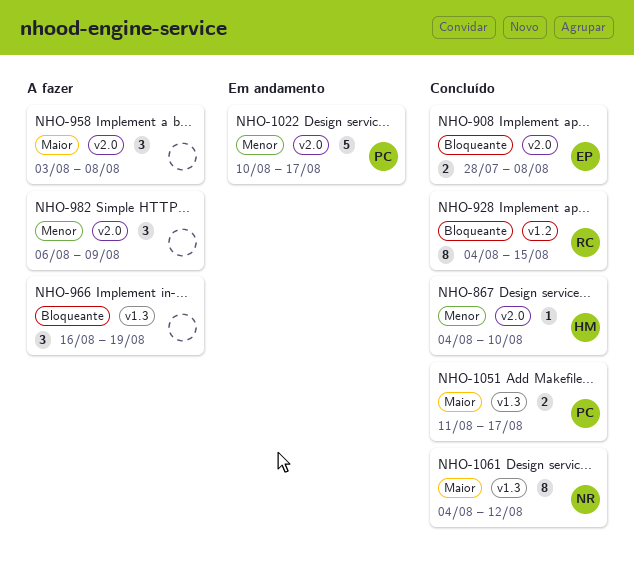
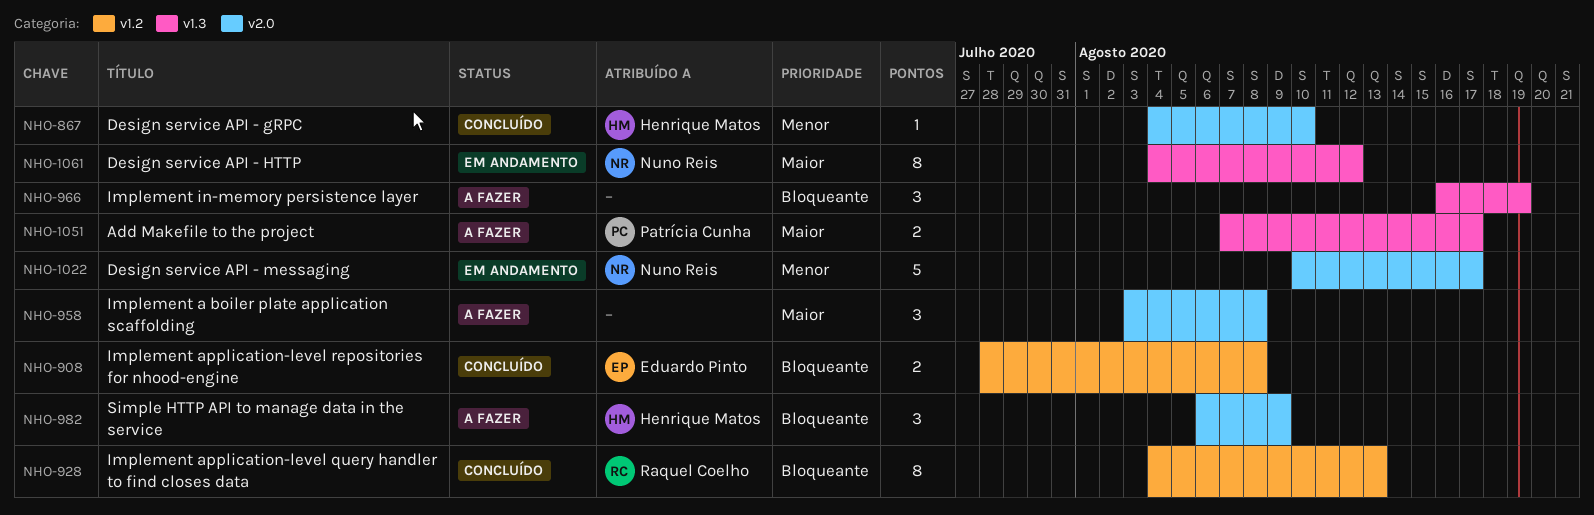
NHO-908, label: v2.0 -> v1.2
NHO-928, due: Aug 15 -> Aug 13
NHO-982, owner: none -> Henrique Matos
NHO-982, priority: Menor -> Bloqueante
NHO-1022, owner: Patrícia Cunha -> Nuno Reis
NHO-1051, status: Concluído -> A fazer
NHO-1051, start: Aug 11 -> Aug 7
NHO-1061, status: Concluído -> Em andamento

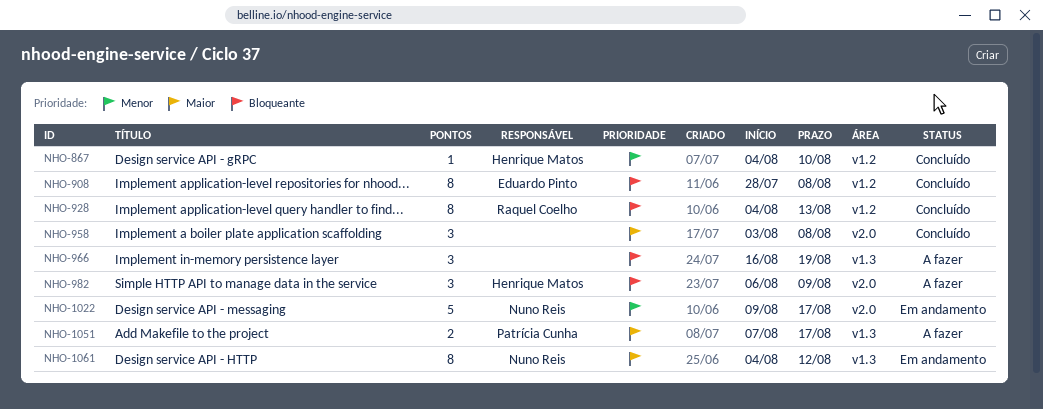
NHO-867, label: v2.0 -> v1.2
NHO-908, estimate: 2 -> 8
NHO-958, status: A fazer -> Concluído
NHO-1022, start: Aug 10 -> Aug 9

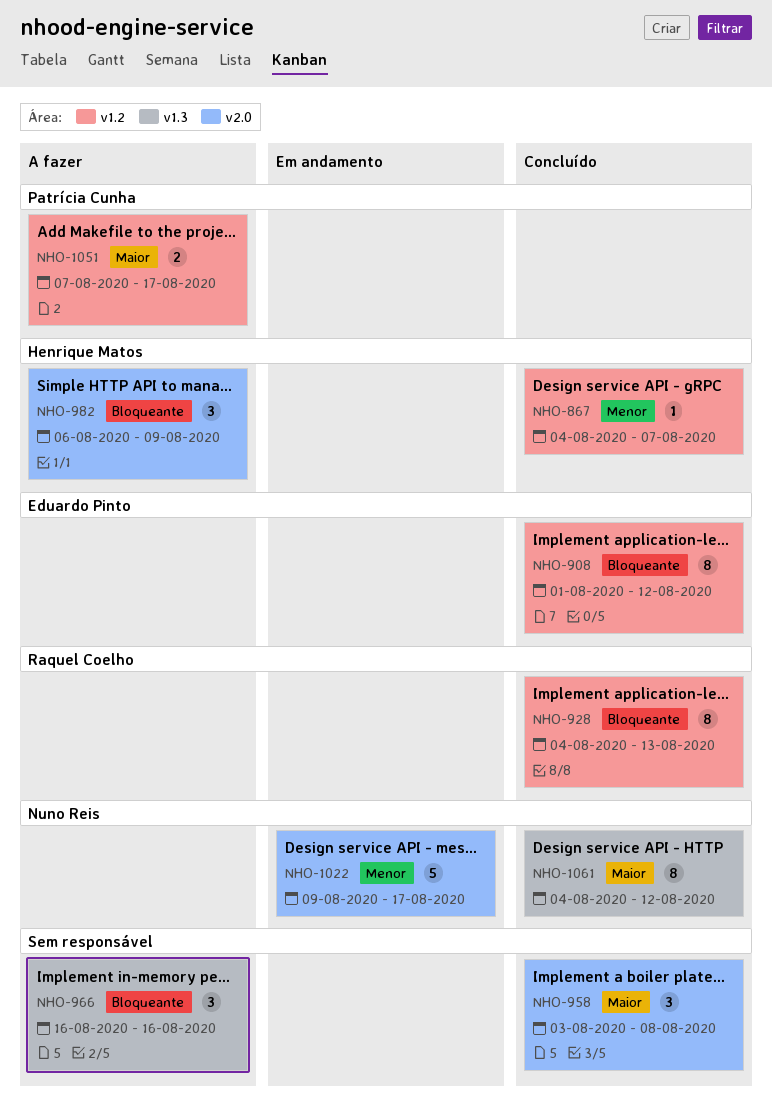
NHO-867, due: Aug 10 -> Aug 7
NHO-908, start: Jul 28 -> Aug 1
NHO-908, due: Aug 8 -> Aug 12
NHO-966, due: Aug 19 -> Aug 16
NHO-1051, label: v1.3 -> v1.2
NHO-1061, status: Em andamento -> Concluído

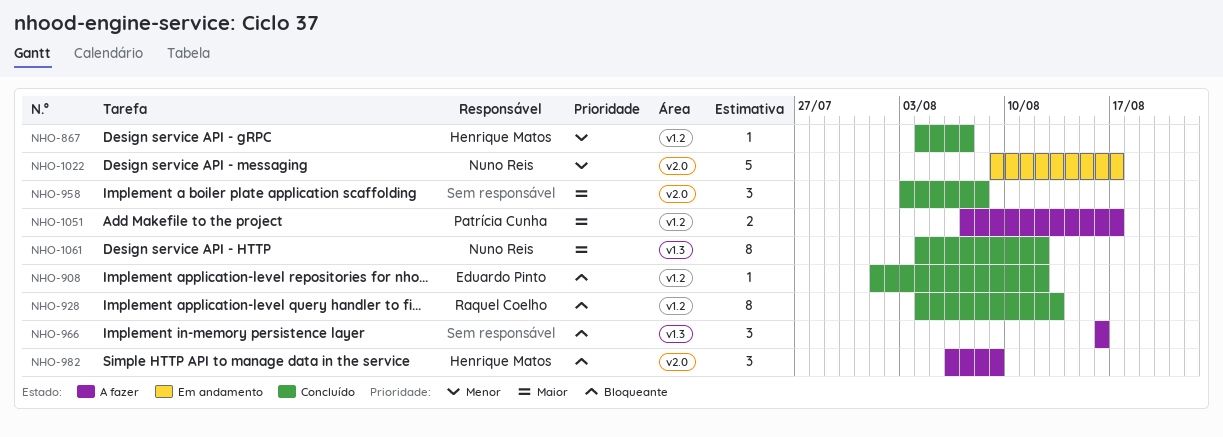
NHO-908, estimate: 8 -> 1

